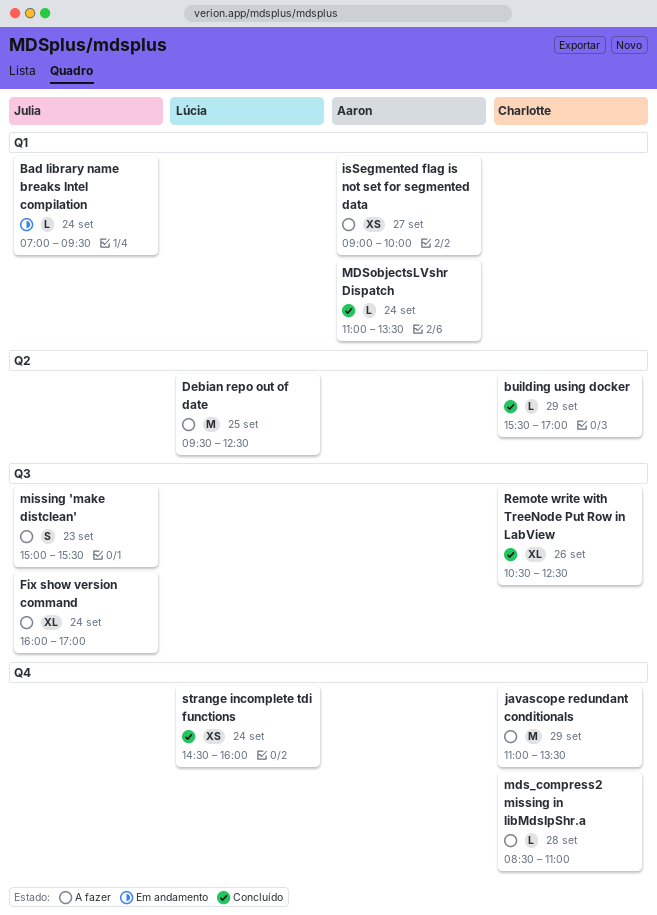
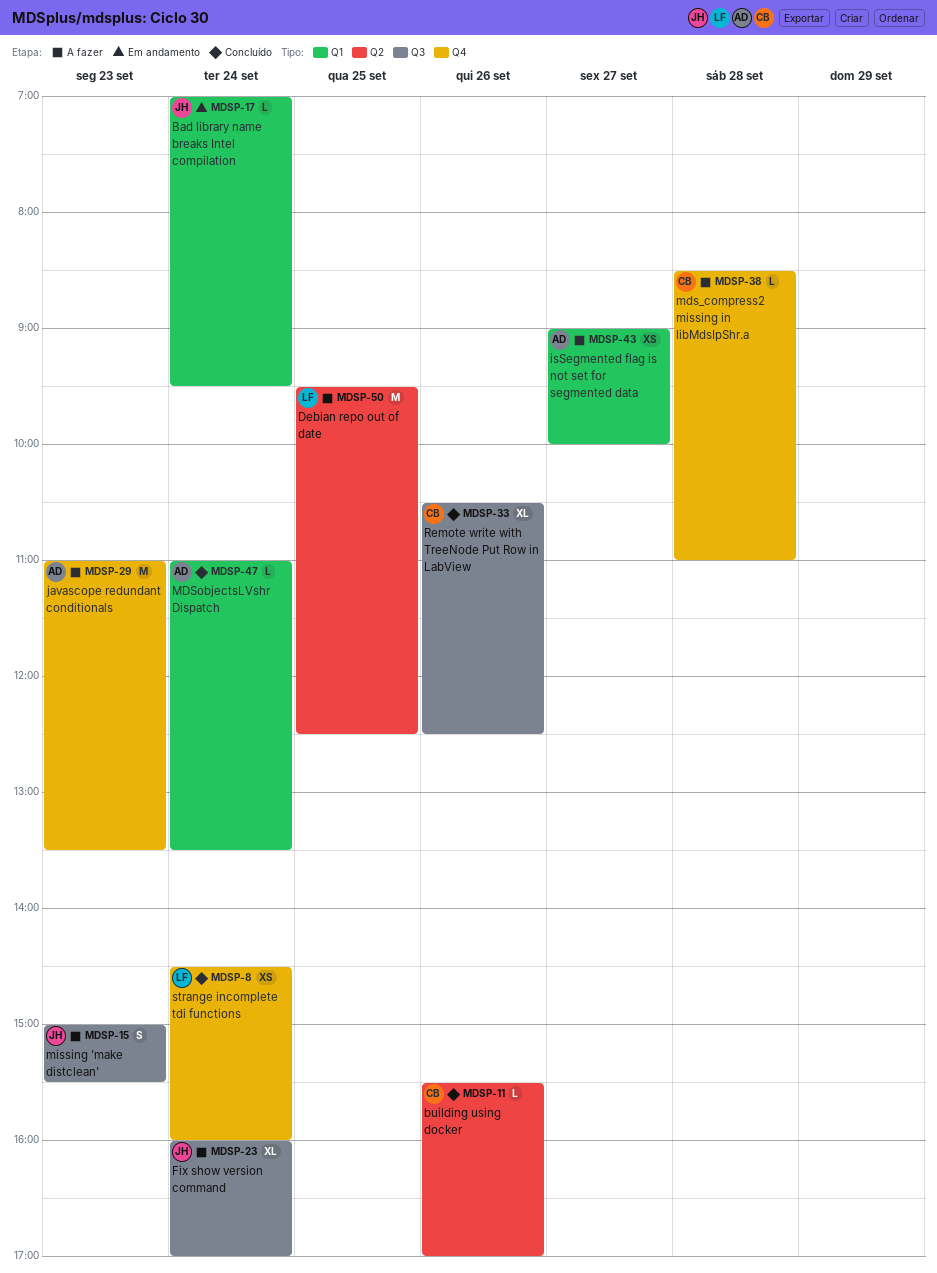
building using docker, day: Sep 29 -> Sep 26
javascope redundant conditionals, owner: Charlotte -> Aaron
javascope redundant conditionals, day: Sep 29 -> Sep 23

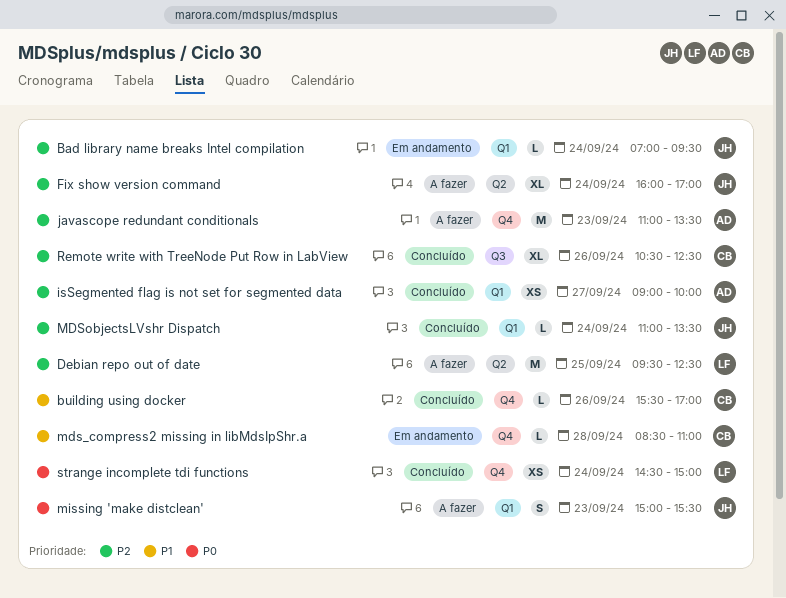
building using docker, label: Q2 -> Q4
Fix show version command, label: Q3 -> Q2
isSegmented flag is not set for segmented data, status: A fazer -> Concluído
mds_compress2 missing in libMdsIpShr.a, status: A fazer -> Em andamento
MDSobjectsLVshr Dispatch, owner: AD -> JH
missing 'make distclean', label: Q3 -> Q1
strange incomplete tdi functions, ends: 16:00 -> 15:00

